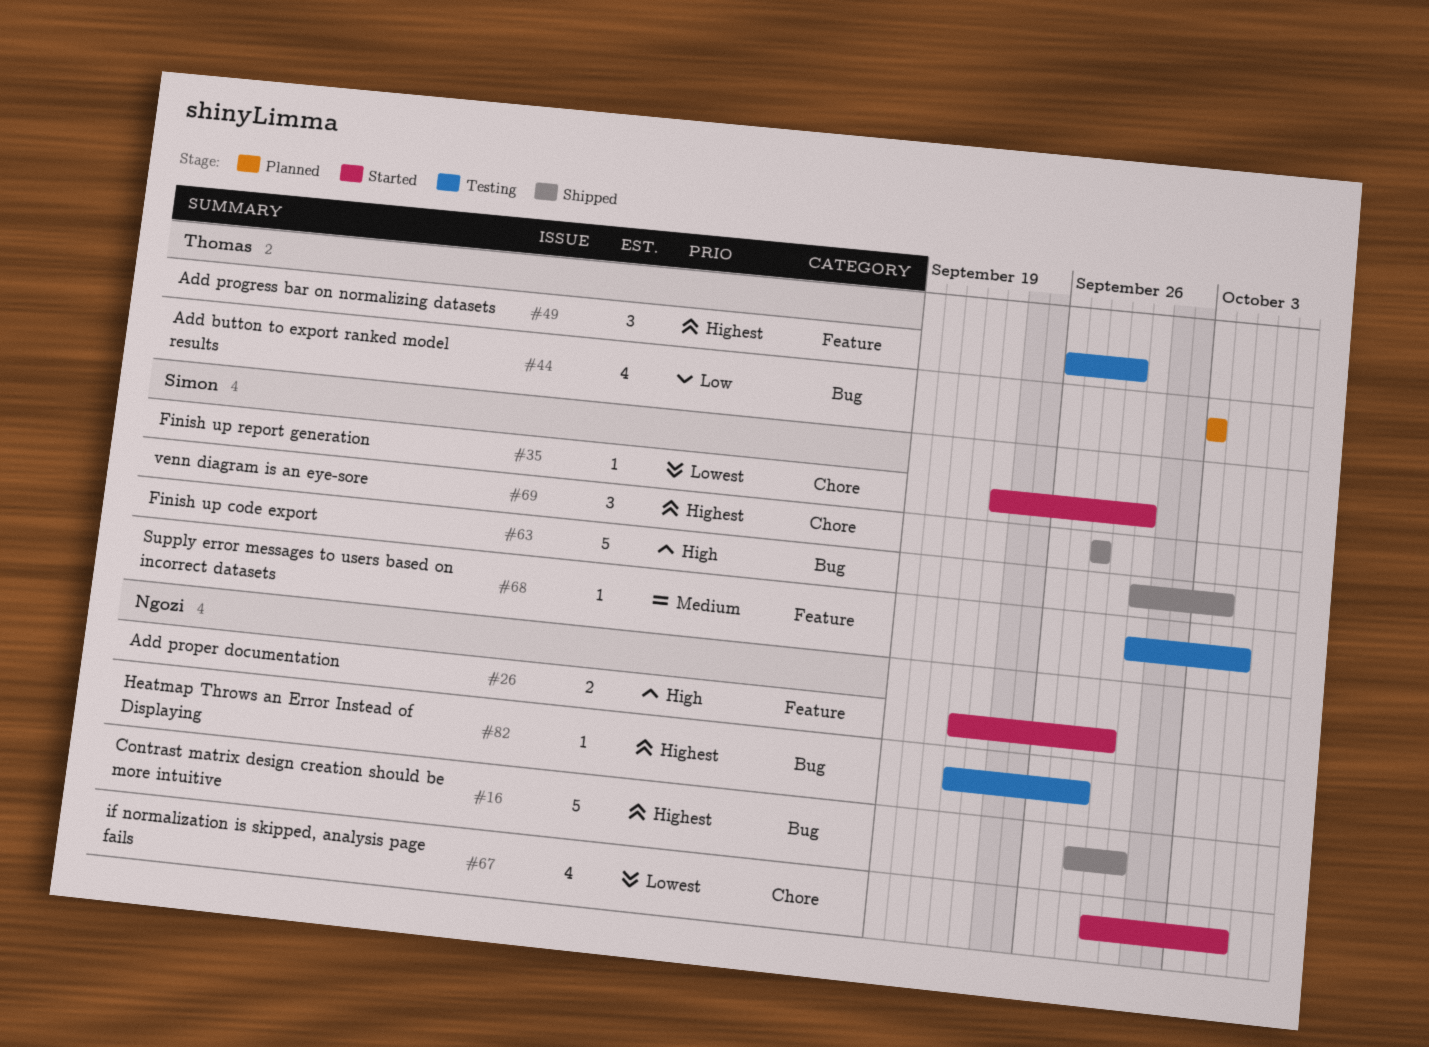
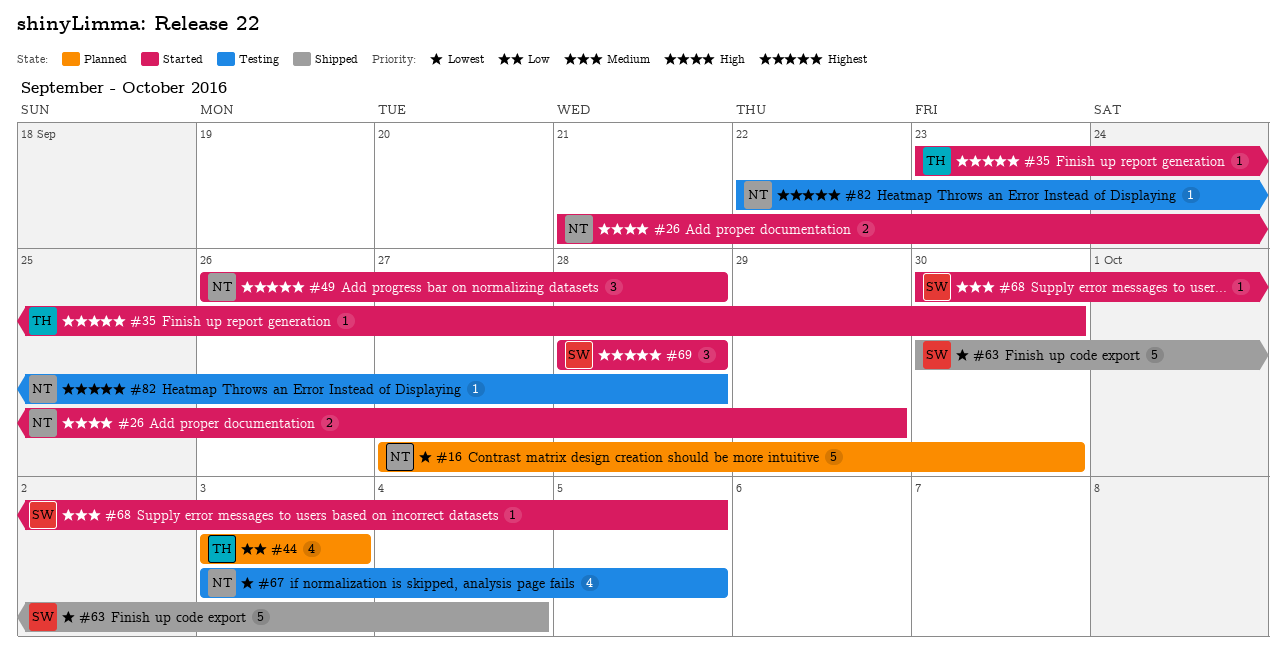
#16, status: Shipped -> Planned
#16, priority: Highest -> Lowest
#16, start: Sep 28 -> Sep 27
#26, start: Sep 22 -> Sep 21
#35, owner: Simon -> Thomas
#35, priority: Lowest -> Highest
#49, status: Testing -> Started
#49, owner: Thomas -> Ngozi
#49, due: Sep 29 -> Sep 28
#63, priority: High -> Lowest
#67, status: Started -> Testing
#67, start: Sep 29 -> Oct 3
#68, status: Testing -> Started
#69, status: Shipped -> Started

